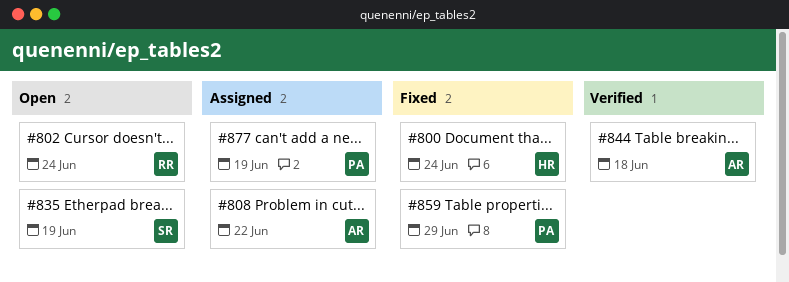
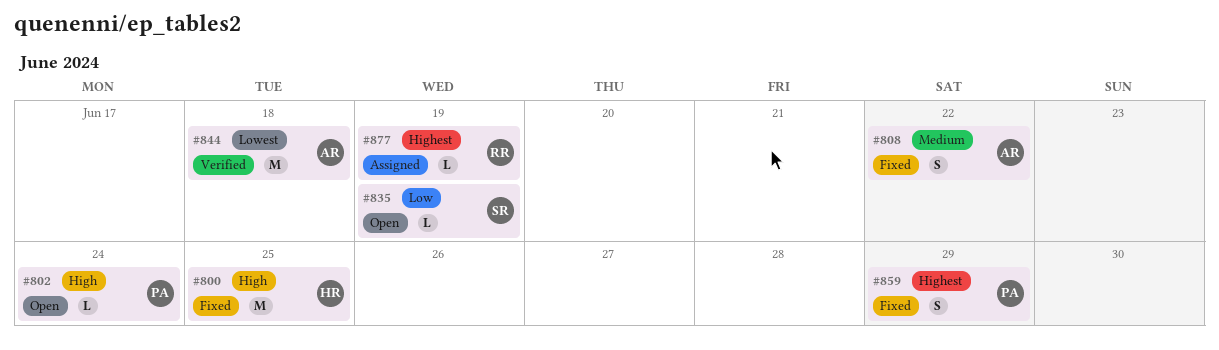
#800, due: Jun 24 -> Jun 25
#802, owner: RR -> PA
#808, status: Assigned -> Fixed
#877, owner: PA -> RR

